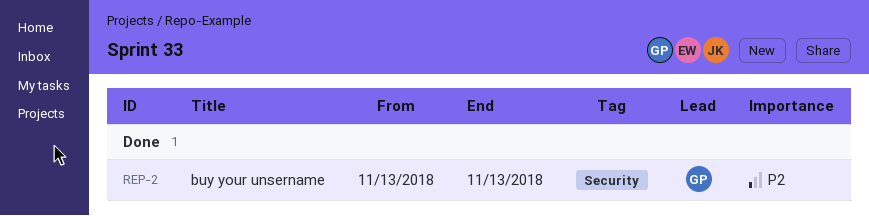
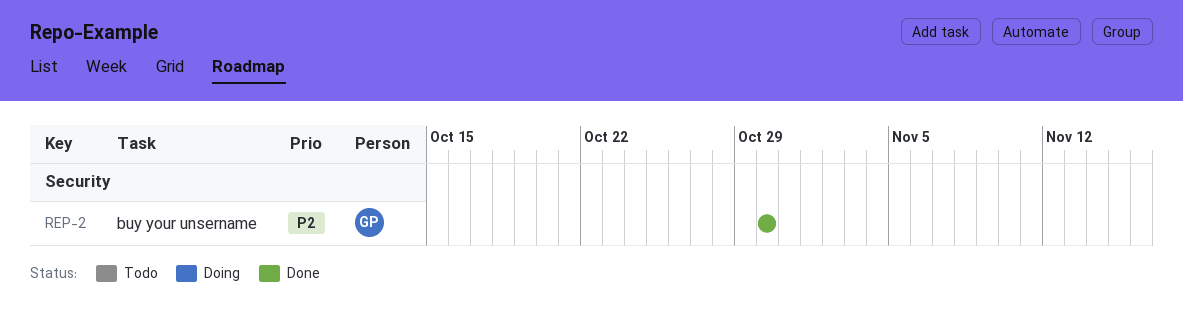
REP-2, start: Nov 13 -> Oct 30
REP-2, due: Nov 13 -> Oct 30

